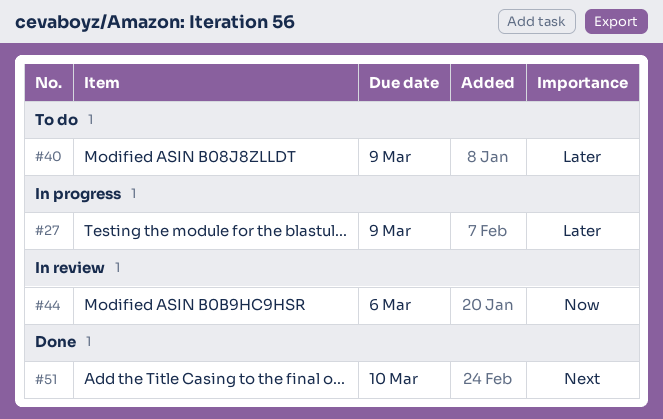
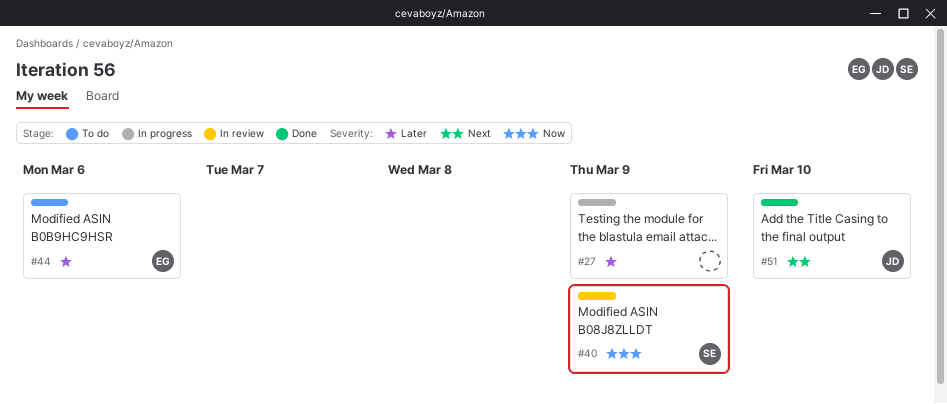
#40, status: To do -> In review
#40, priority: Later -> Now
#44, status: In review -> To do
#44, priority: Now -> Later

